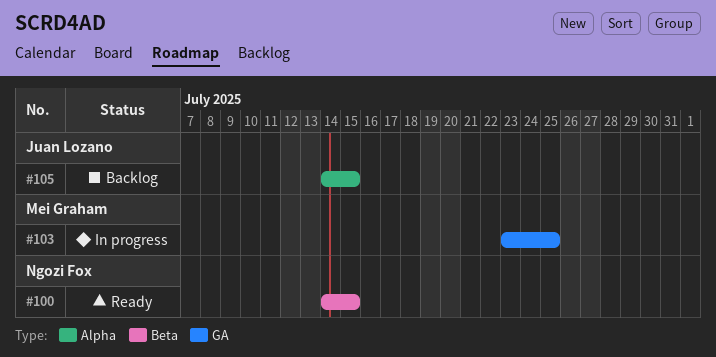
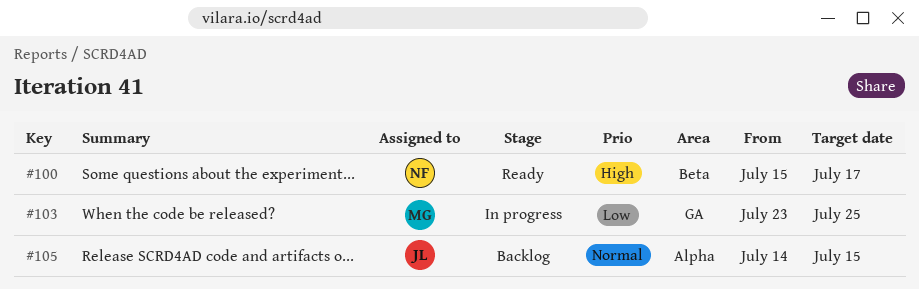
#100, start: Jul 14 -> Jul 15
#100, due: Jul 15 -> Jul 17

